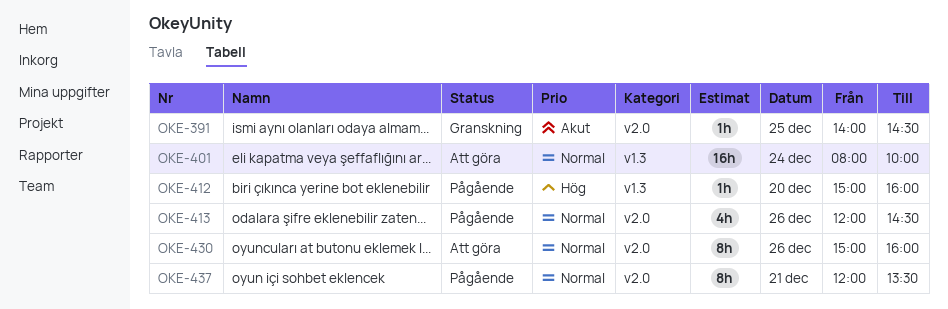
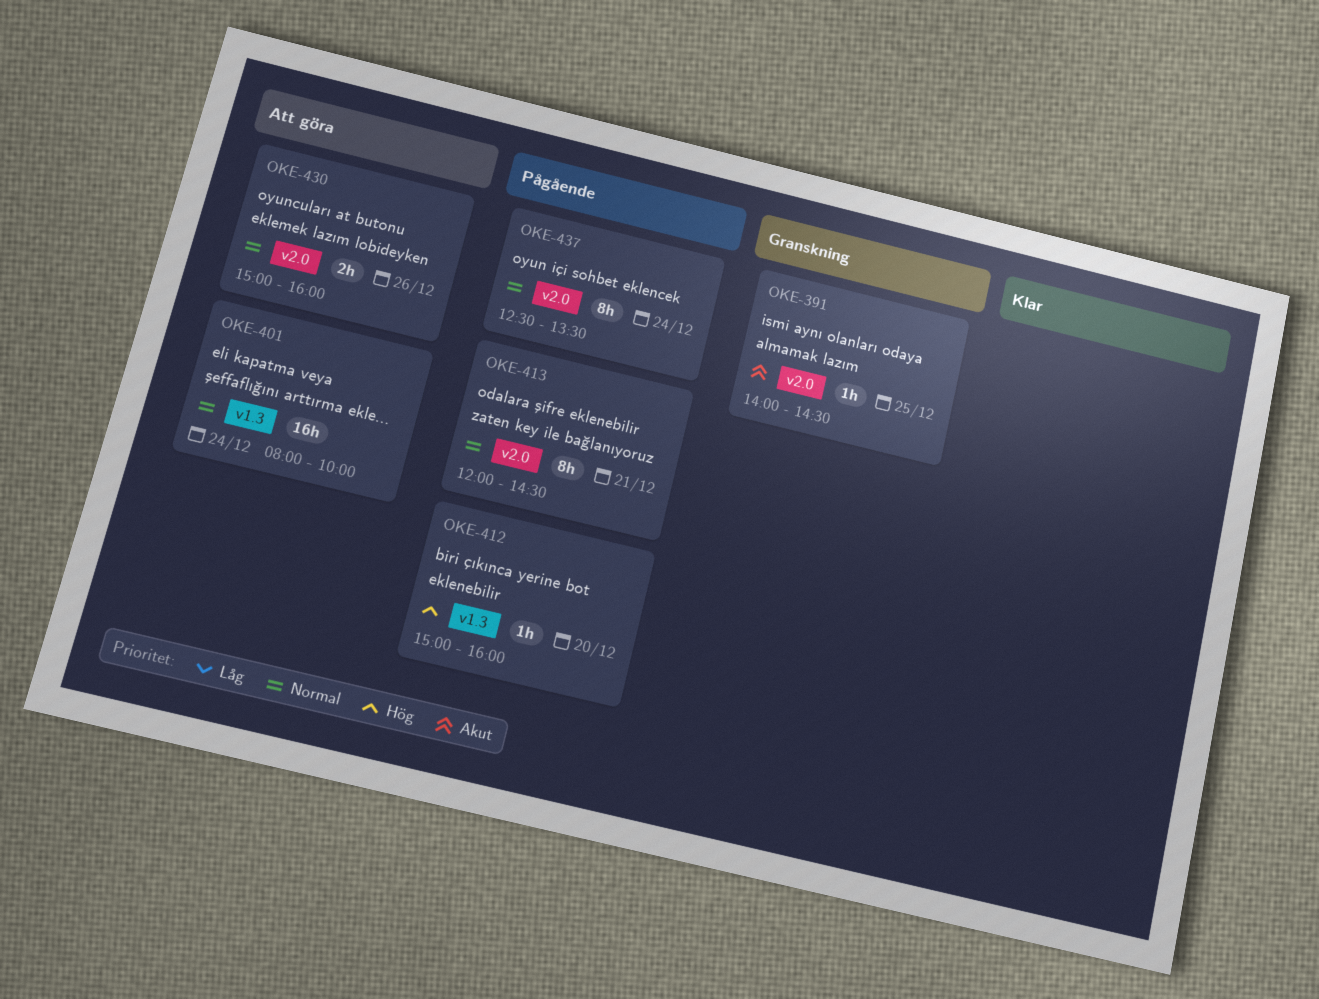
OKE-413, estimate: 4h -> 8h
OKE-413, day: Dec 26 -> Dec 21
OKE-430, estimate: 8h -> 2h
OKE-437, day: Dec 21 -> Dec 24
OKE-437, begins: 12:00 -> 12:30

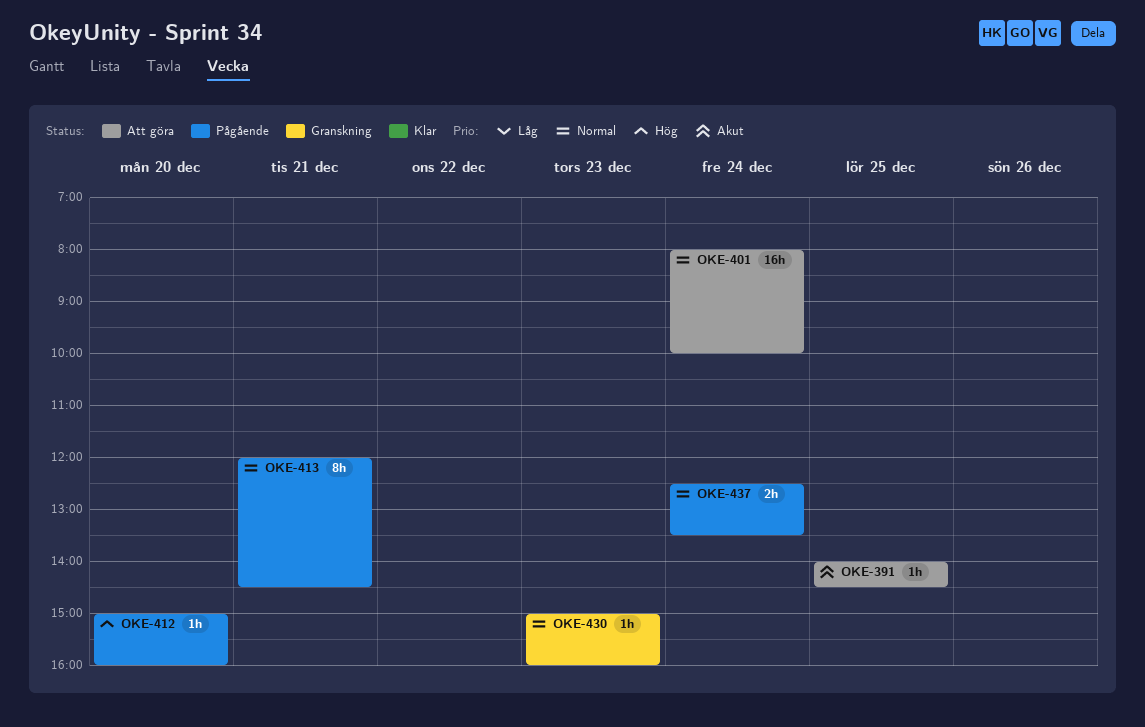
OKE-391, status: Granskning -> Att göra
OKE-430, status: Att göra -> Granskning
OKE-430, estimate: 2h -> 1h
OKE-430, day: Dec 26 -> Dec 23
OKE-437, estimate: 8h -> 2h

